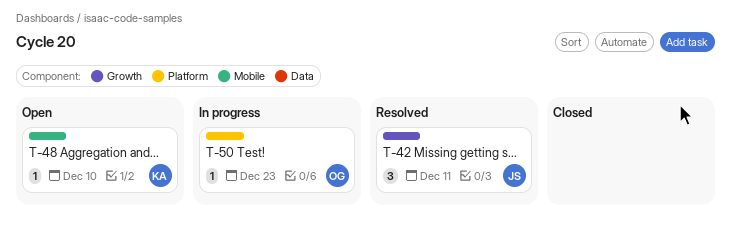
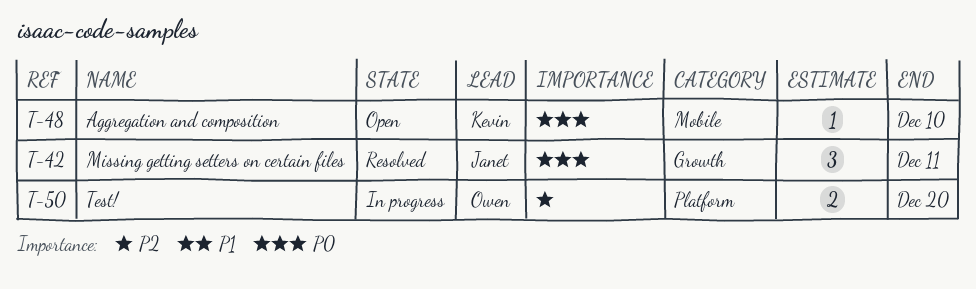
T-50, estimate: 1 -> 2
T-50, due: Dec 23 -> Dec 20

